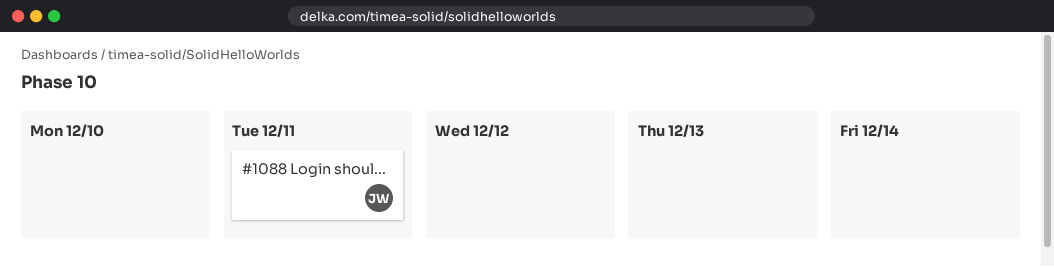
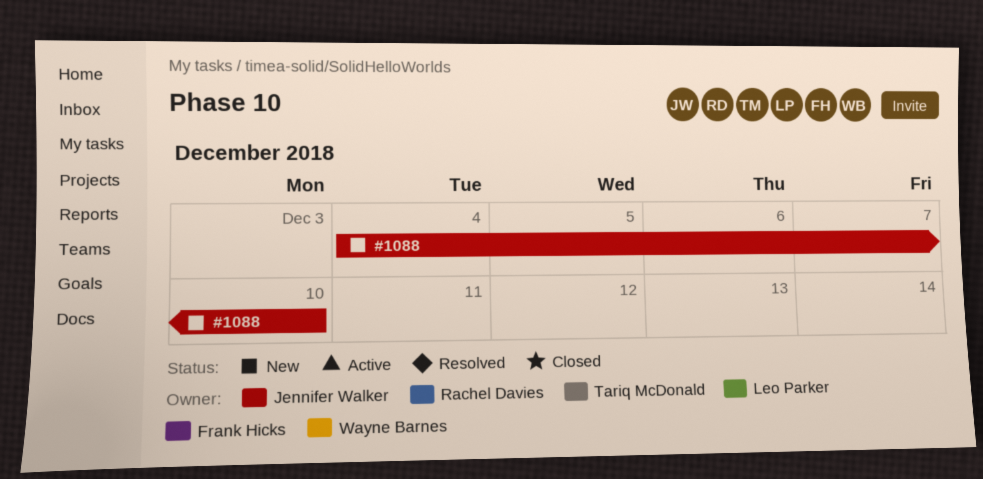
#1088, due: Dec 11 -> Dec 10

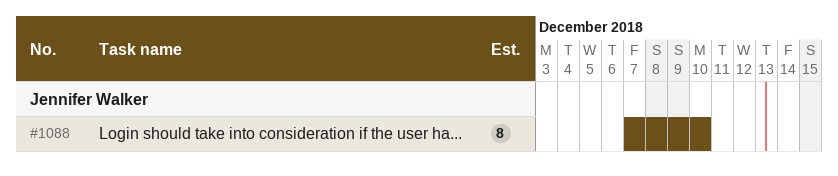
#1088, start: Dec 4 -> Dec 7

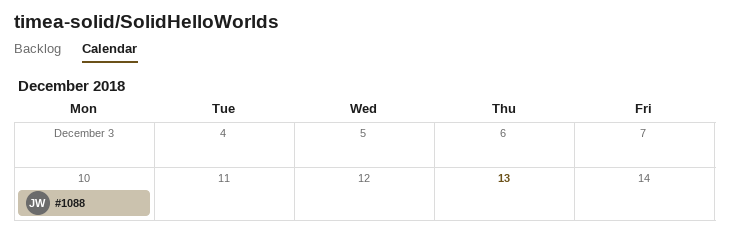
#1088, start: Dec 7 -> Dec 10

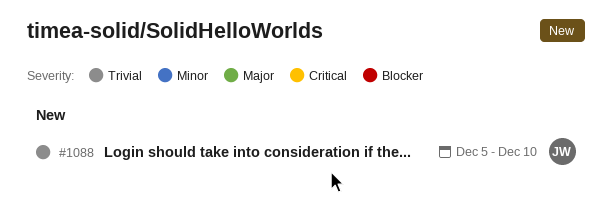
#1088, start: Dec 10 -> Dec 5

